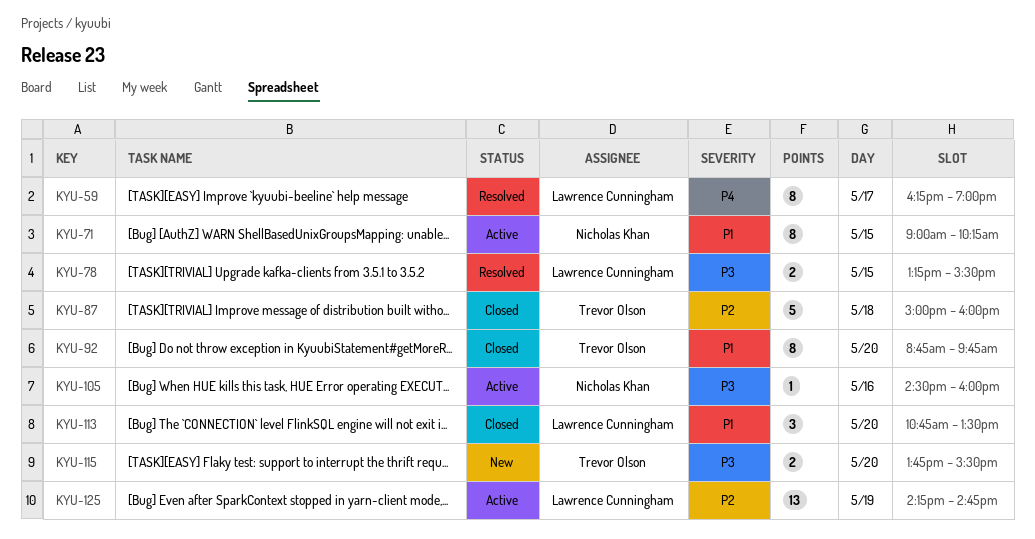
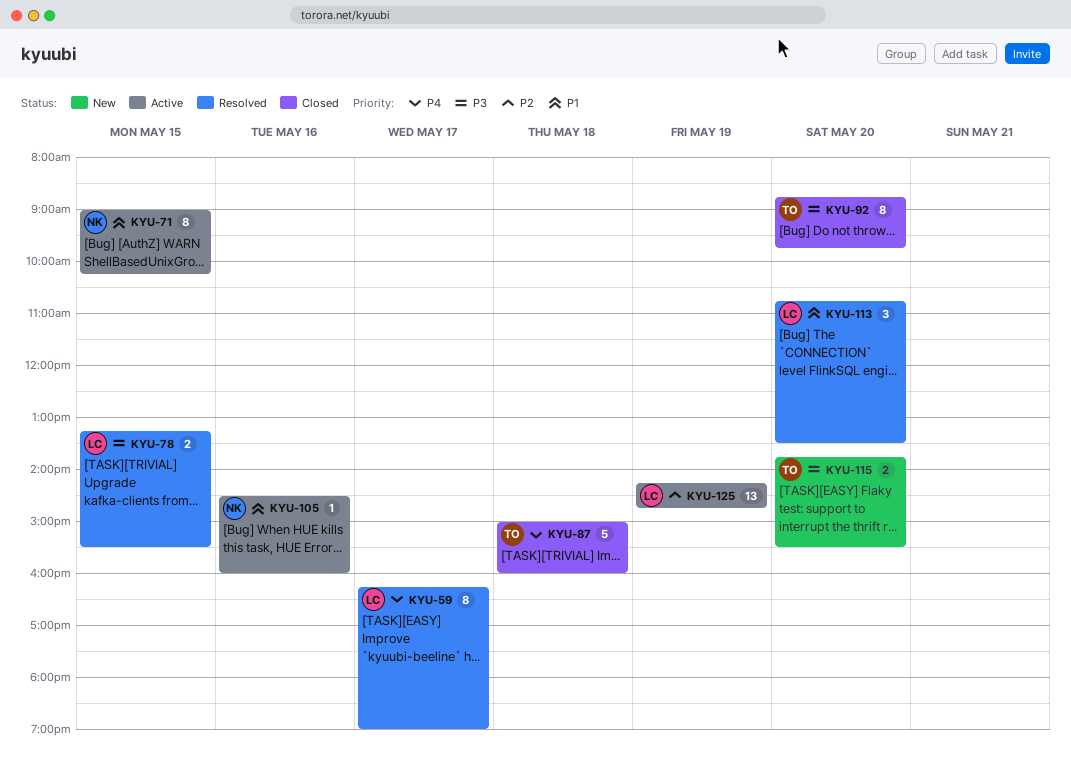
KYU-87, priority: P2 -> P4
KYU-92, priority: P1 -> P3
KYU-105, priority: P3 -> P1
KYU-113, status: Closed -> Resolved

